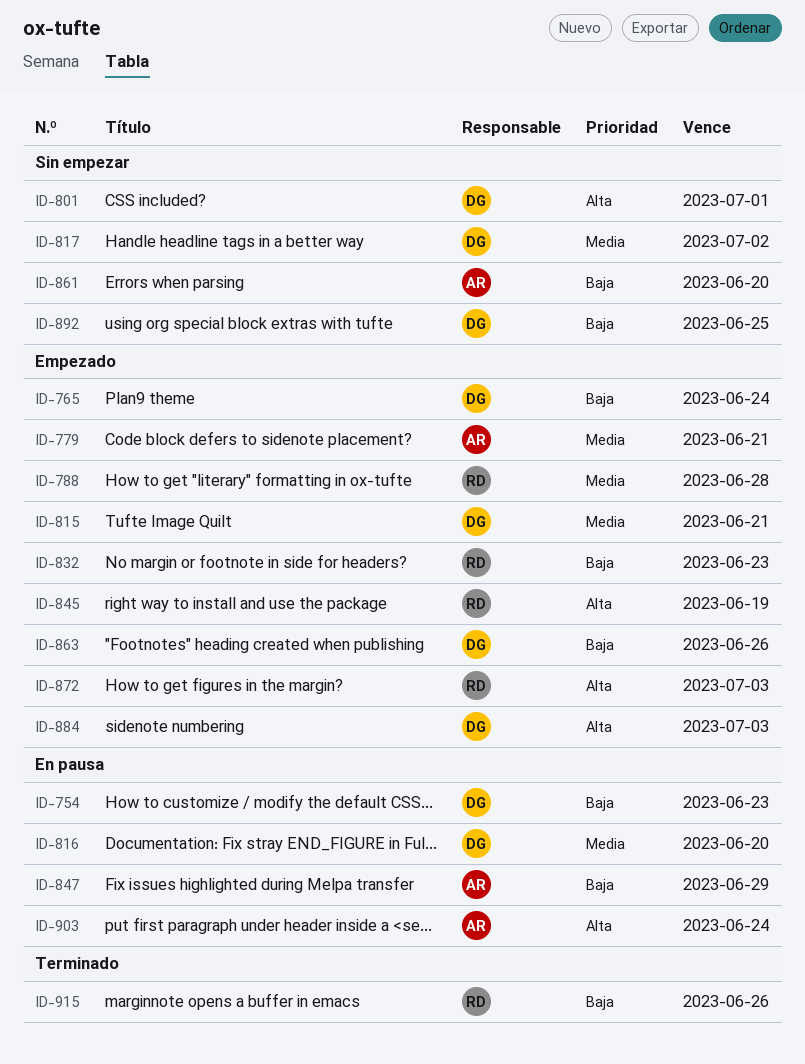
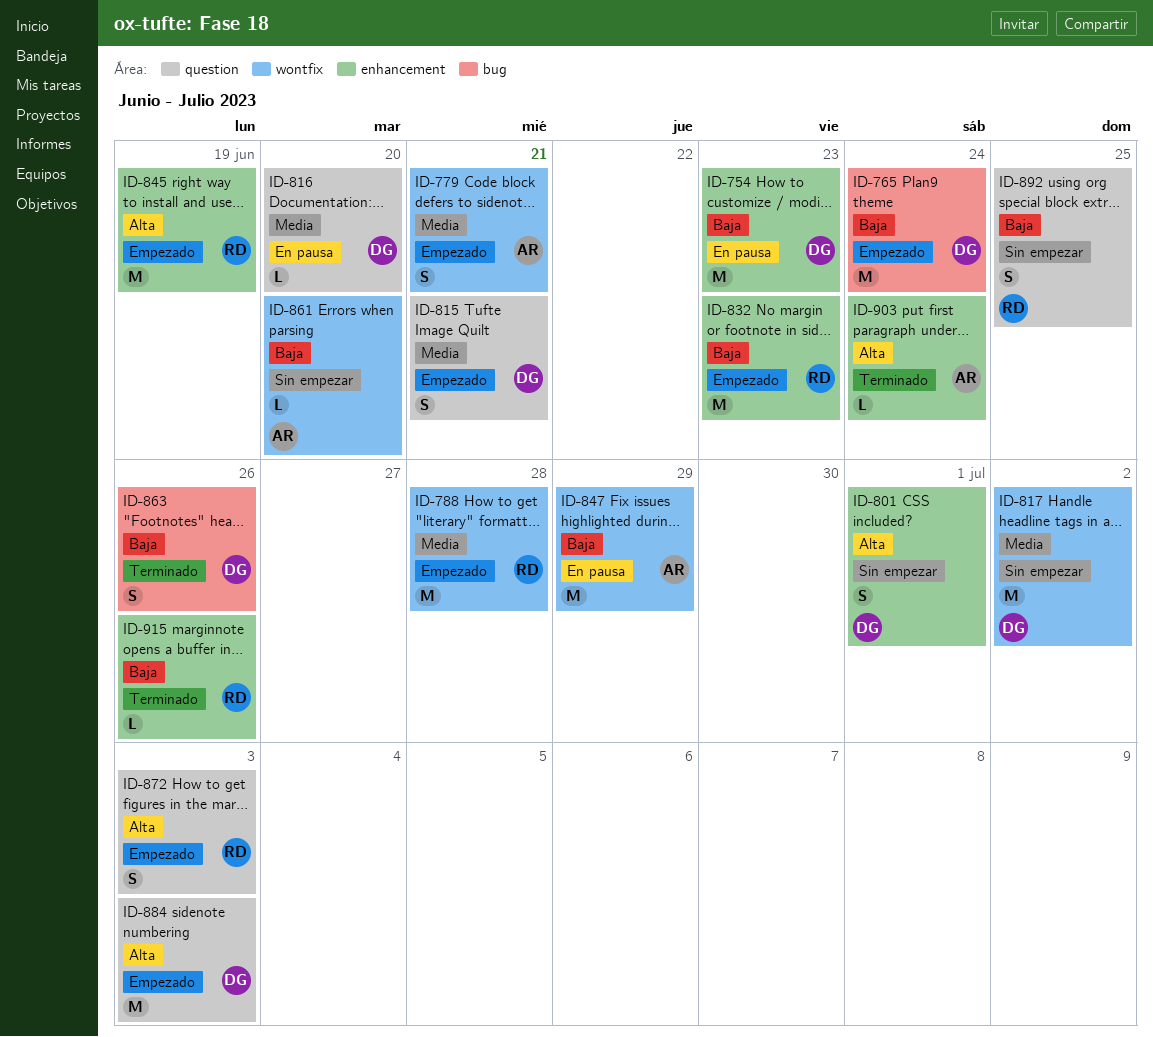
ID-863, status: Empezado -> Terminado
ID-892, owner: DG -> RD
ID-903, status: En pausa -> Terminado

